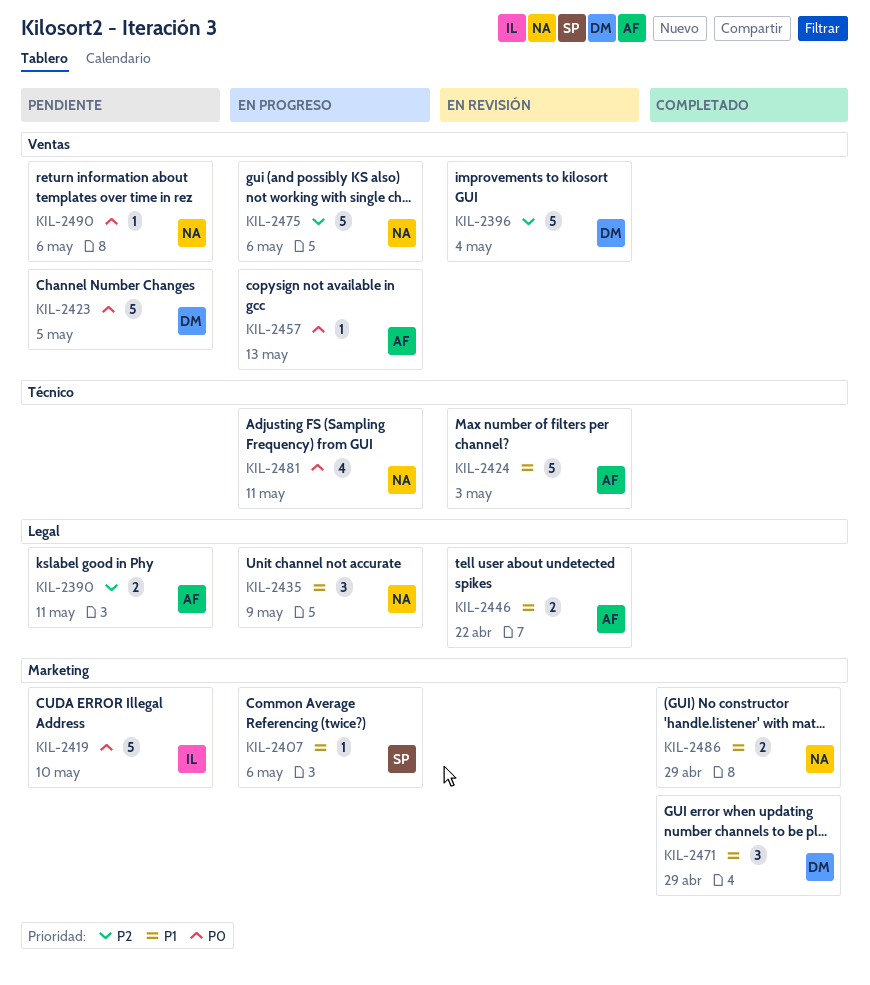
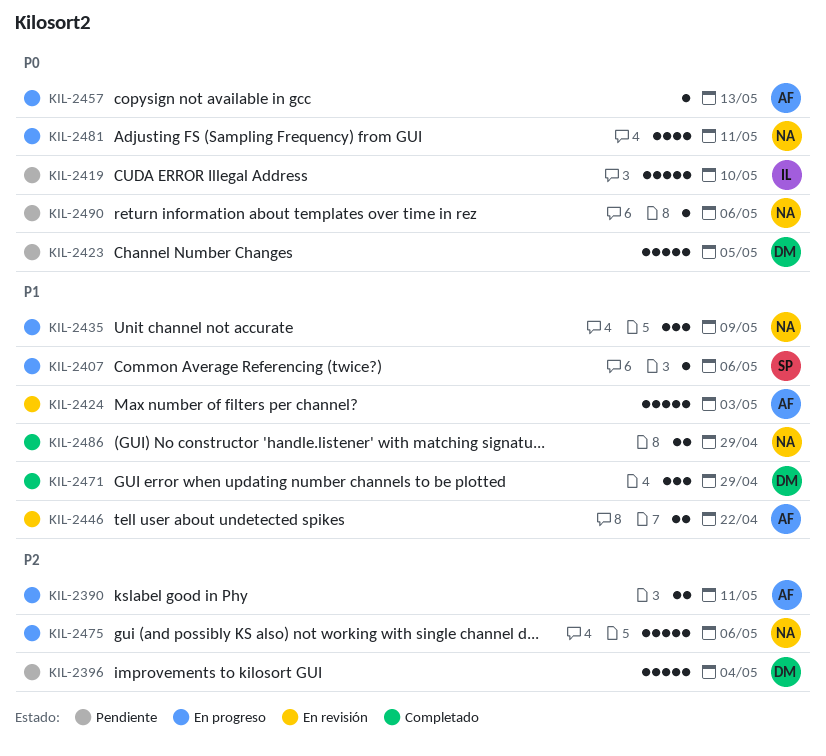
KIL-2390, status: Pendiente -> En progreso
KIL-2396, status: En revisión -> Pendiente

